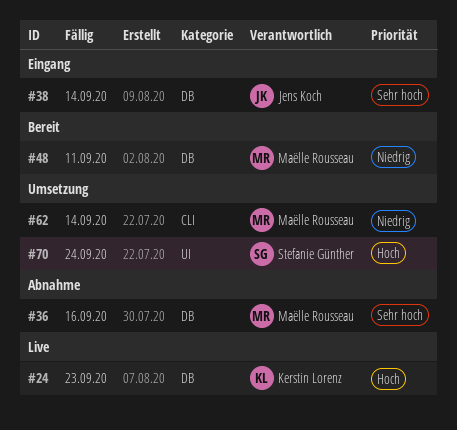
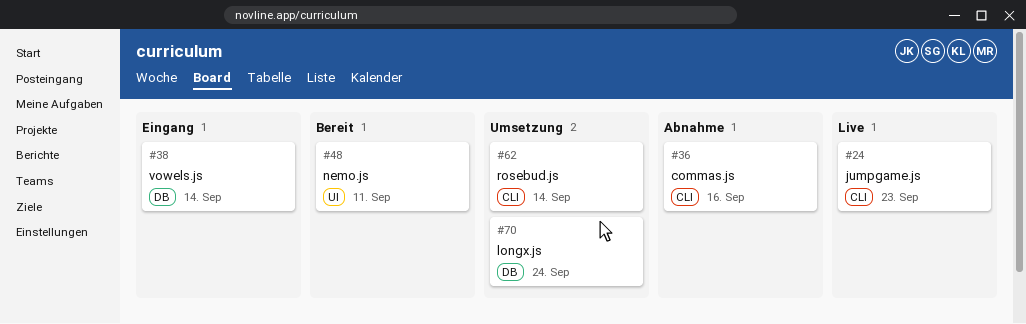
#24, label: DB -> CLI
#36, label: DB -> CLI
#48, label: DB -> UI
#70, label: UI -> DB

